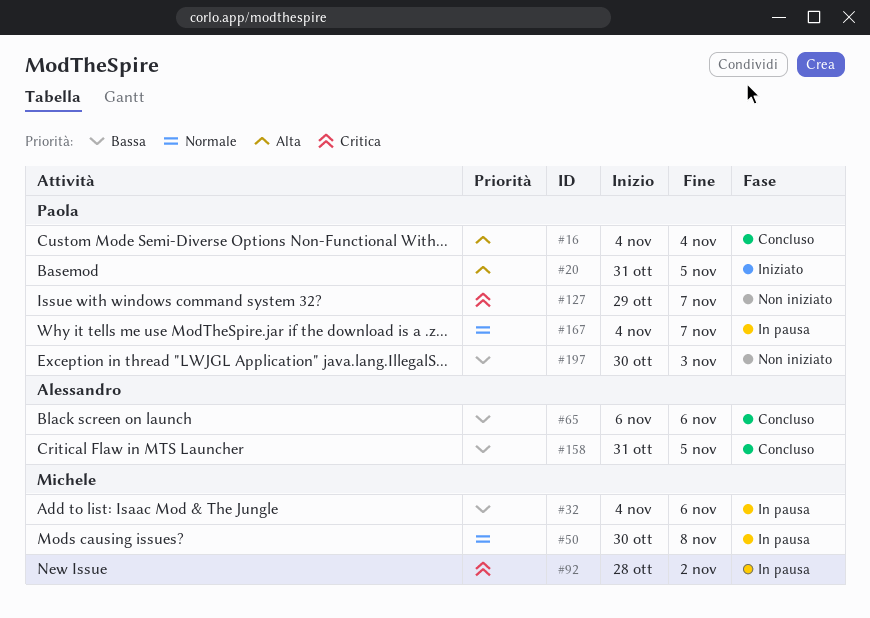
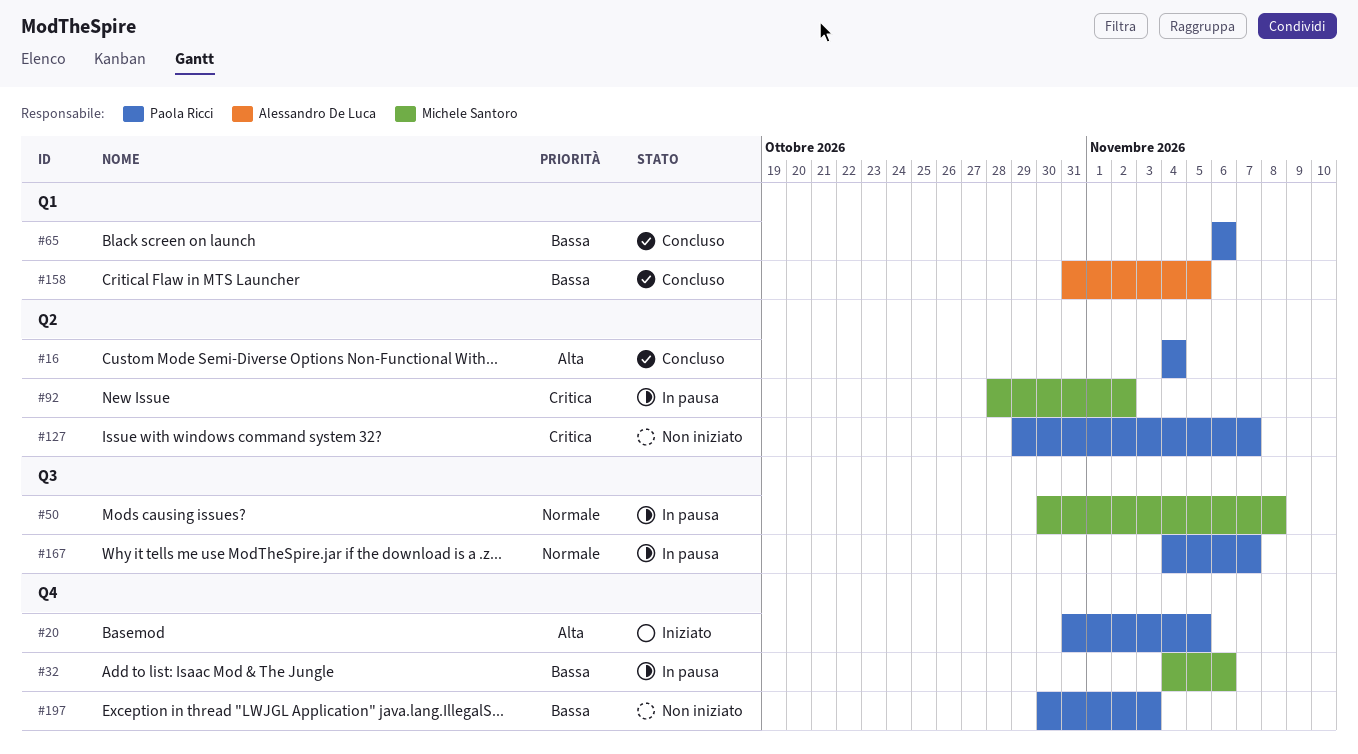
#65, owner: Alessandro De Luca -> Paola Ricci

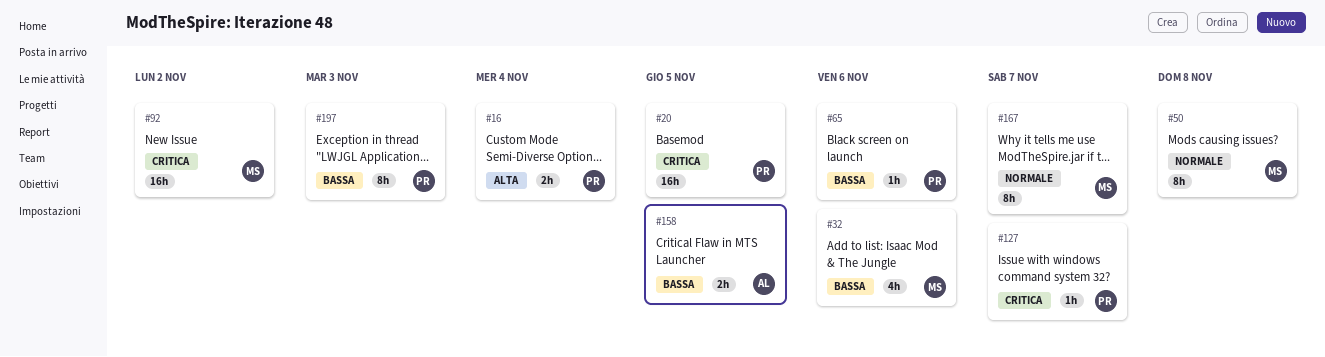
#20, priority: Alta -> Critica
#167, owner: Paola Ricci -> Michele Santoro

